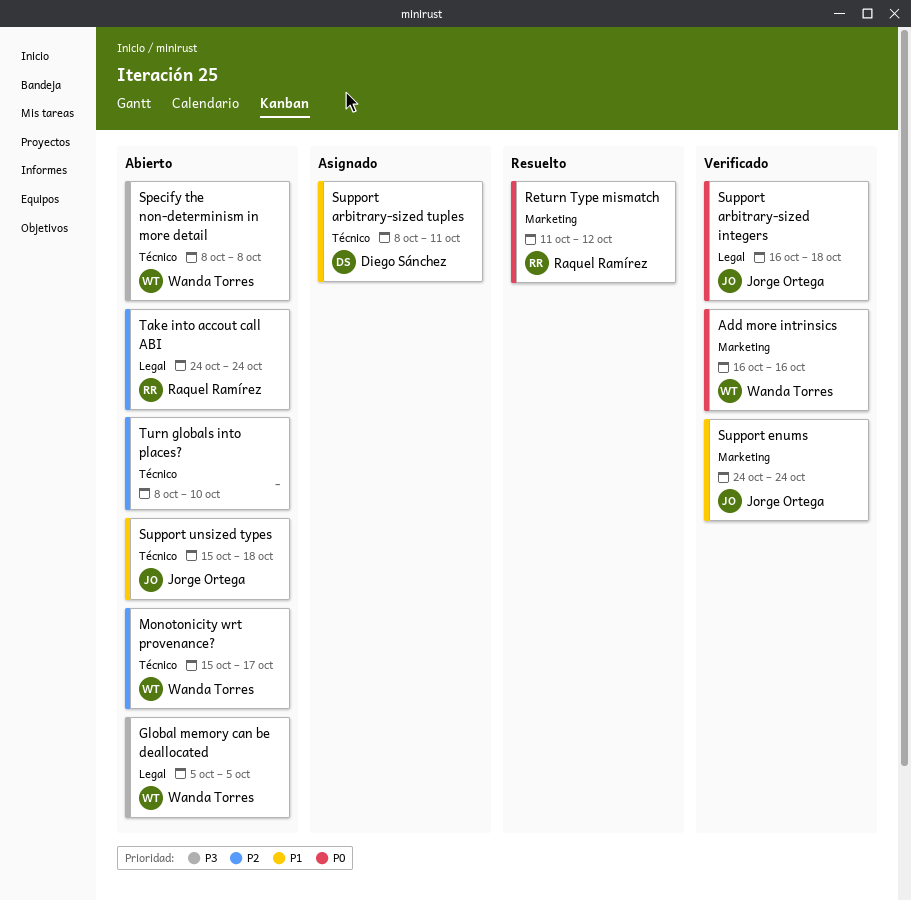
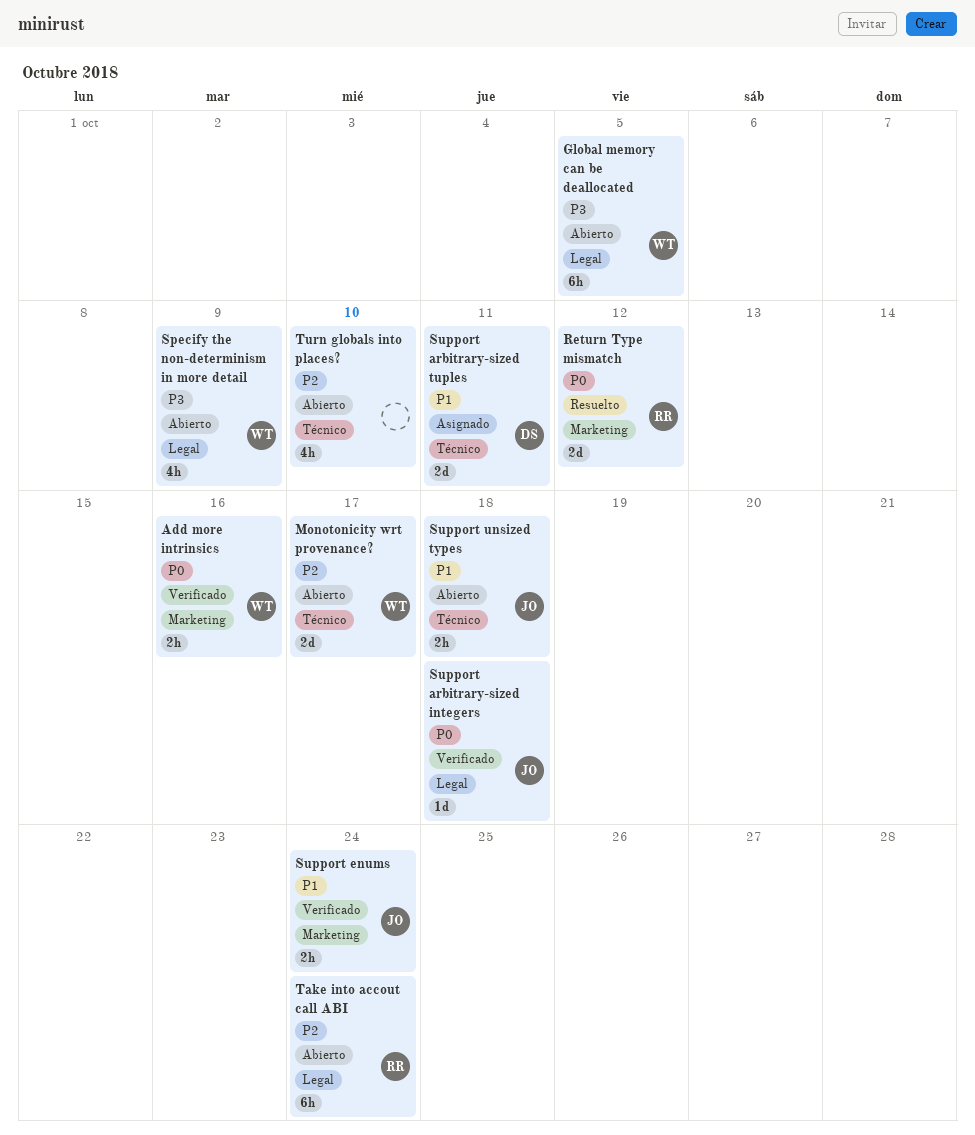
Specify the non-determinism in more detail, label: Técnico -> Legal
Specify the non-determinism in more detail, due: Oct 8 -> Oct 9

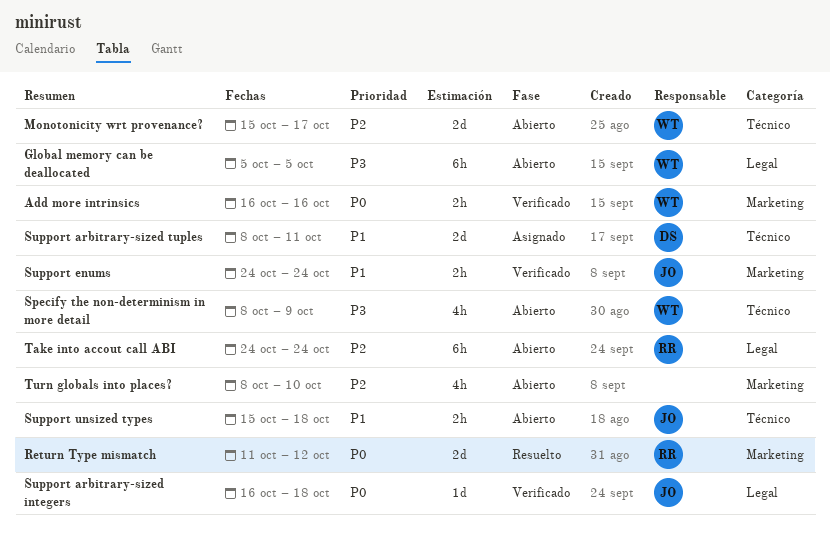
Specify the non-determinism in more detail, label: Legal -> Técnico
Turn globals into places?, label: Técnico -> Marketing

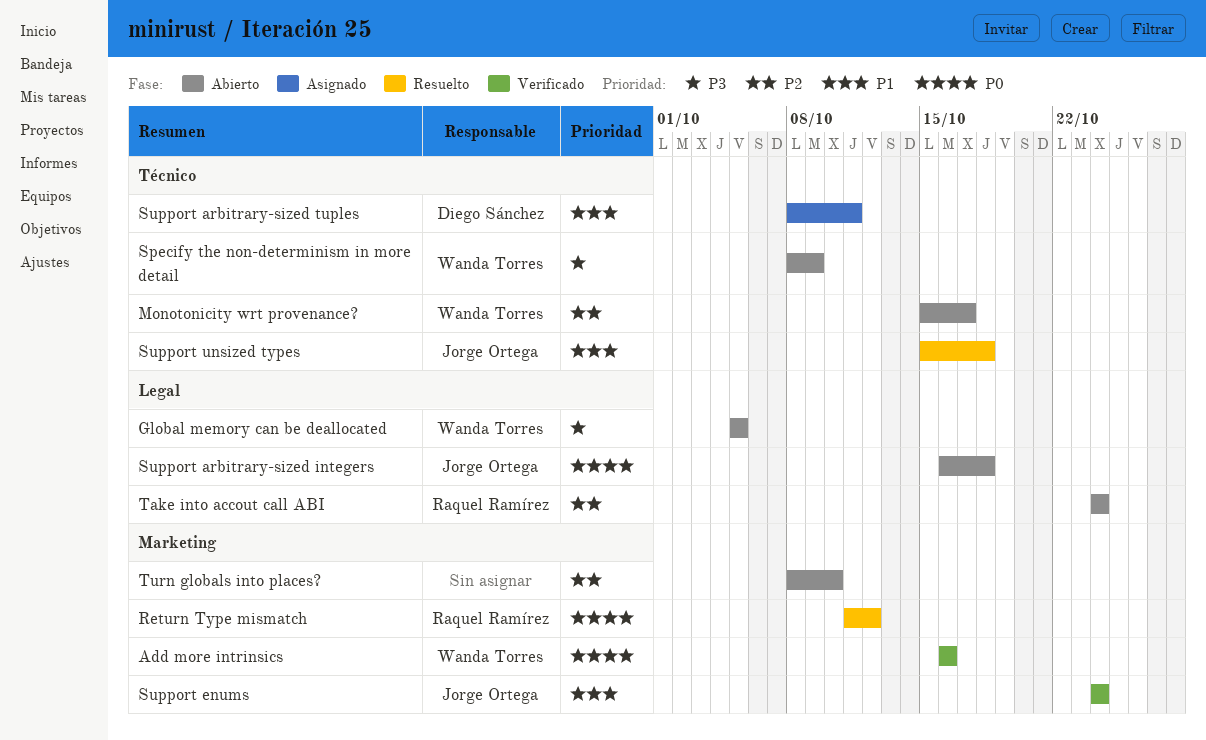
Support arbitrary-sized integers, status: Verificado -> Abierto
Support unsized types, status: Abierto -> Resuelto

